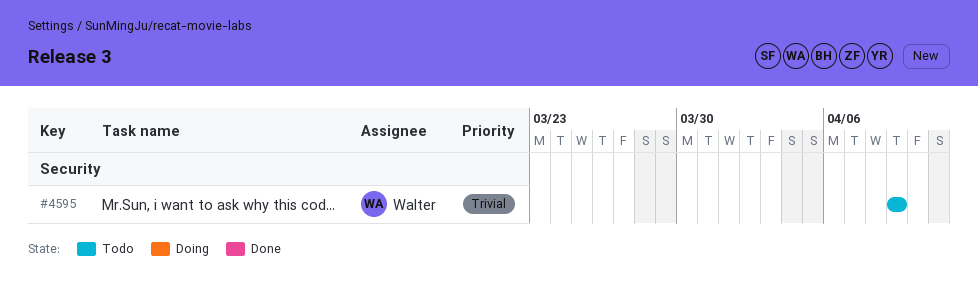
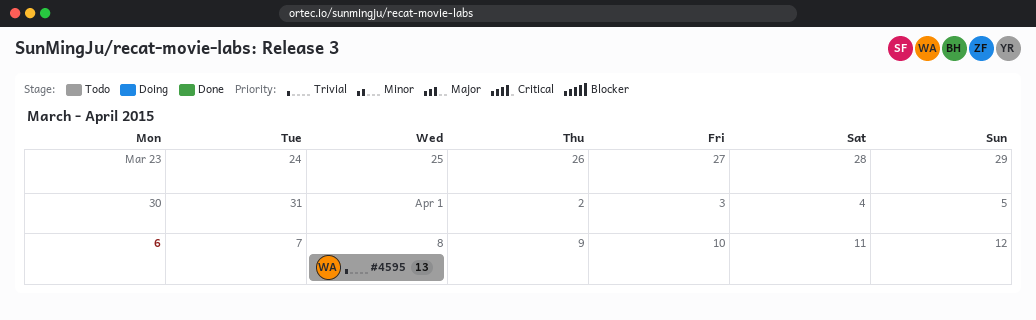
#4595, start: Apr 9 -> Apr 8
#4595, due: Apr 9 -> Apr 8

